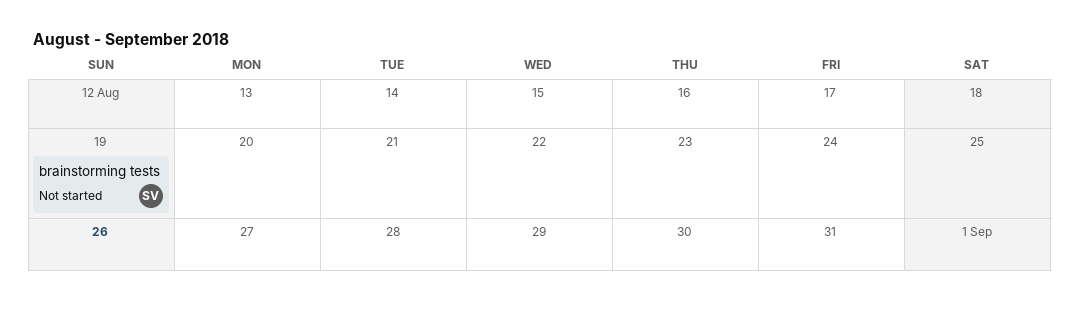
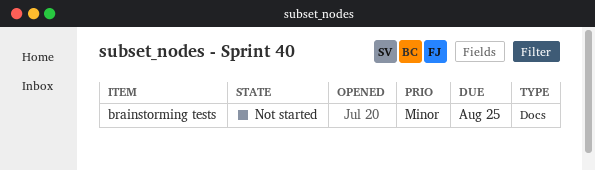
brainstorming tests, due: Aug 19 -> Aug 25

